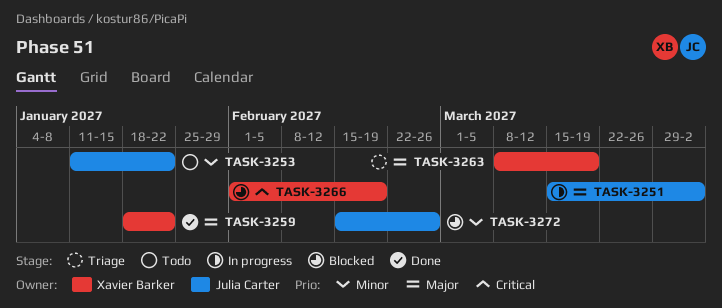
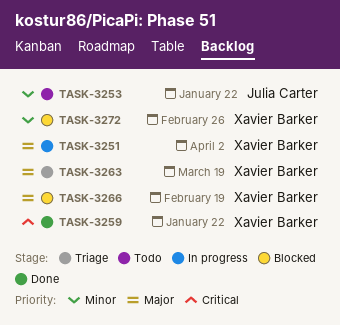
TASK-3251, owner: Julia Carter -> Xavier Barker
TASK-3259, priority: Major -> Critical
TASK-3266, priority: Critical -> Major
TASK-3272, owner: Julia Carter -> Xavier Barker

